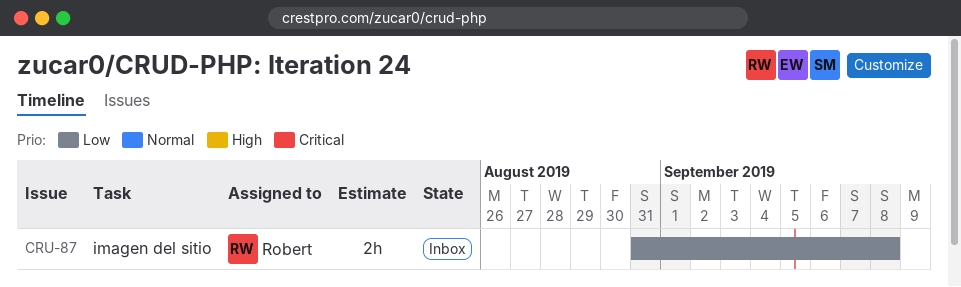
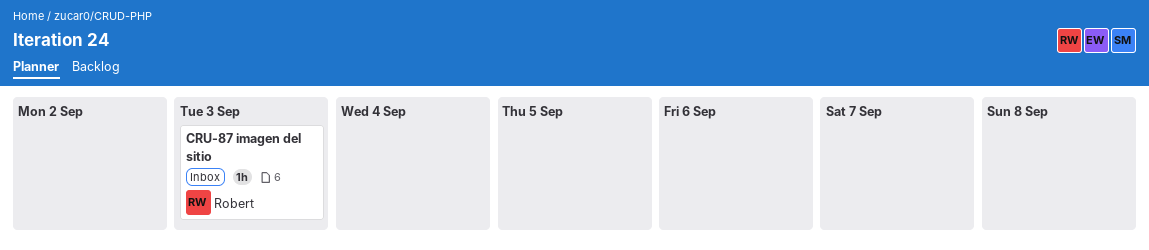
CRU-87, estimate: 2h -> 1h
CRU-87, due: Sep 8 -> Sep 3

